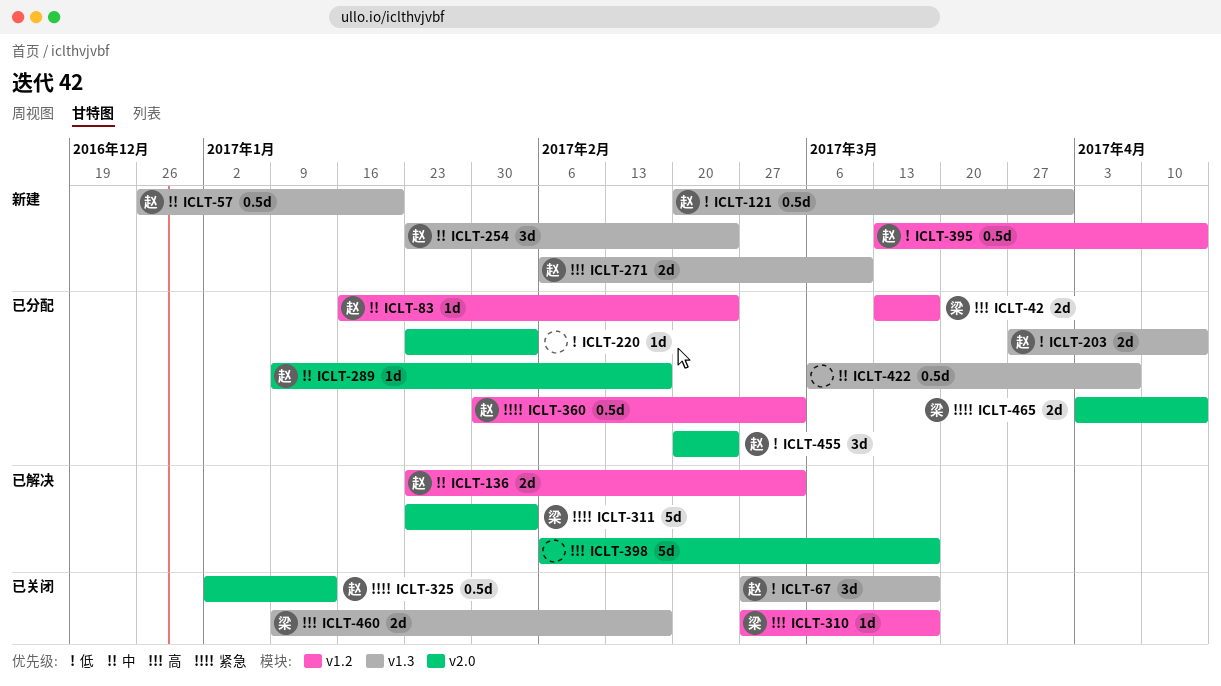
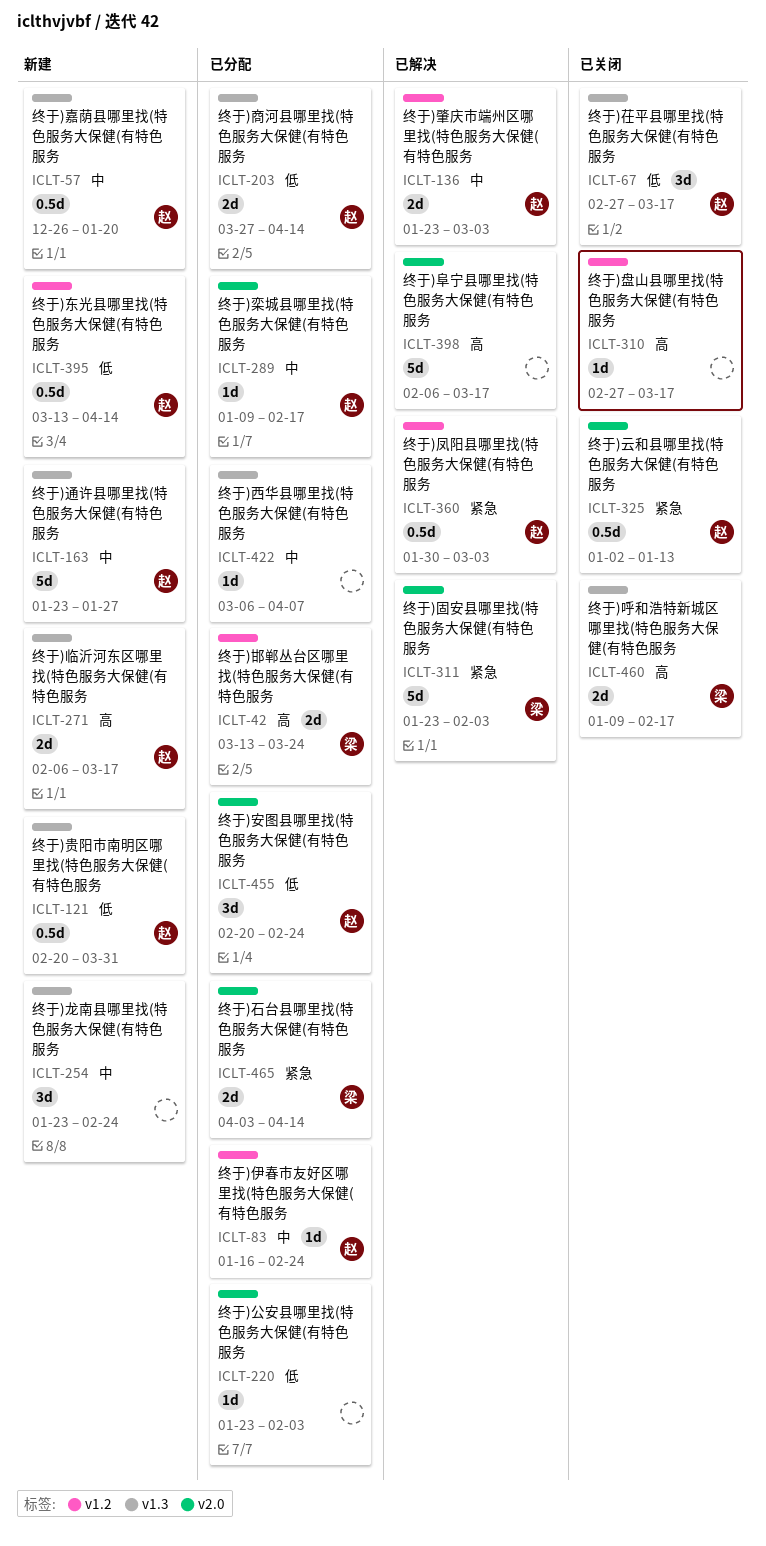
ICLT-42, due: Mar 17 -> Mar 24
ICLT-163: none -> present
ICLT-254, owner: 赵 -> none
ICLT-271, due: Mar 10 -> Mar 17
ICLT-310, owner: 梁 -> none
ICLT-360, status: 已分配 -> 已解决
ICLT-422, estimate: 0.5d -> 1d

